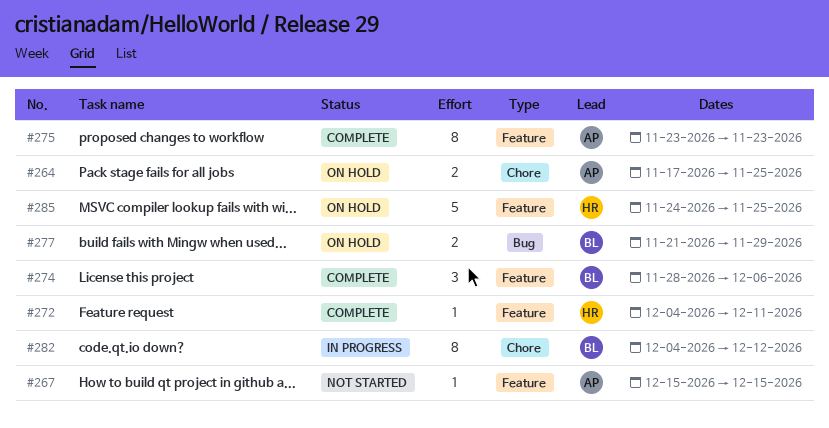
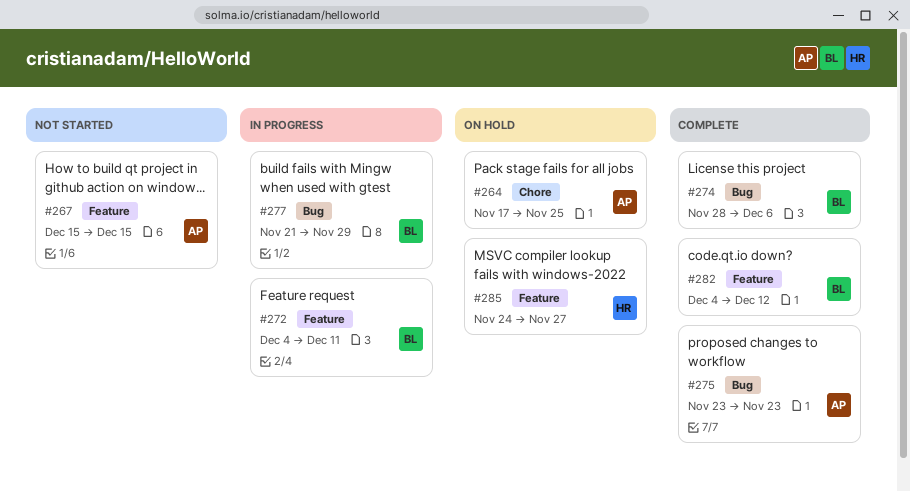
#272, status: Complete -> In progress
#272, owner: HR -> BL
#274, label: Feature -> Bug
#275, label: Feature -> Bug
#277, status: On hold -> In progress
#282, status: In progress -> Complete
#282, label: Chore -> Feature
#285, due: Nov 25 -> Nov 27

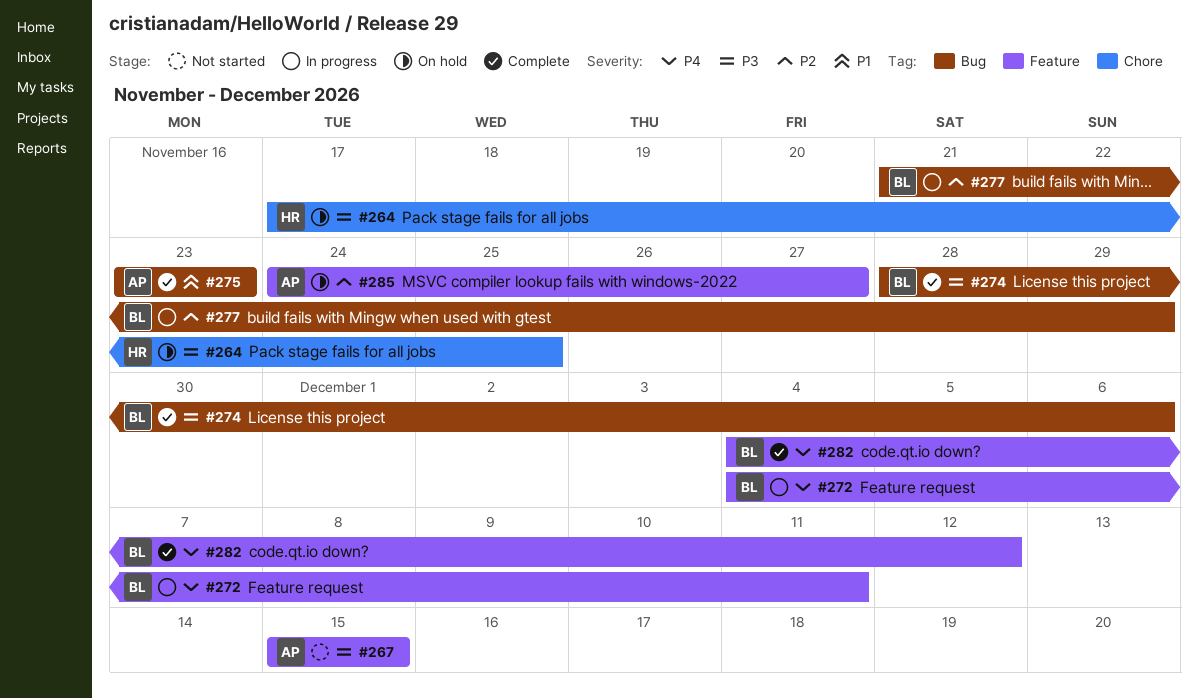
#264, owner: AP -> HR
#285, owner: HR -> AP

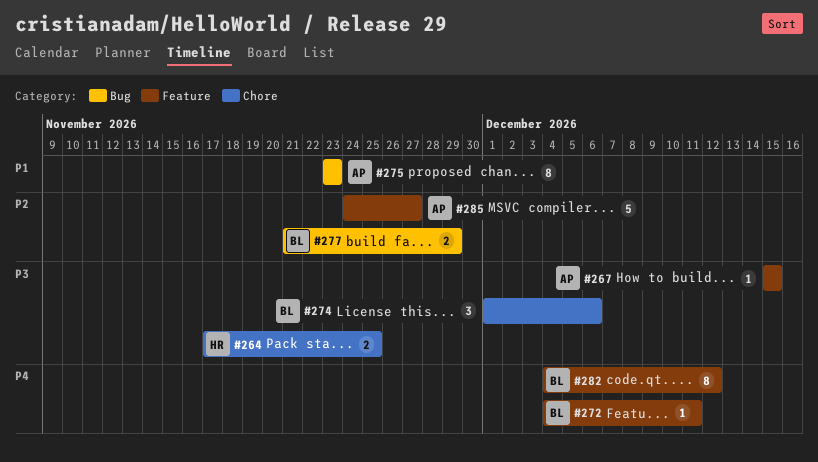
#274, label: Bug -> Chore
#274, start: Nov 28 -> Dec 1

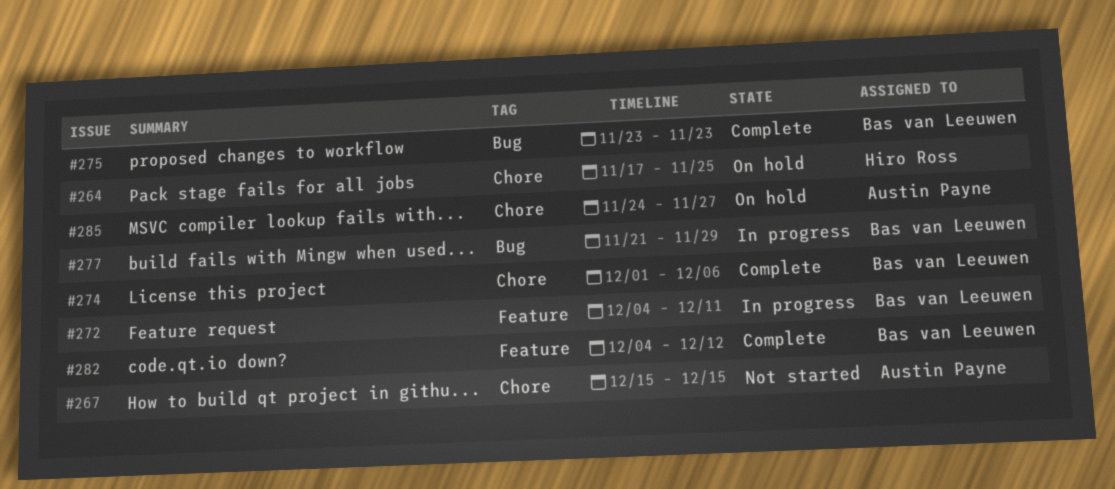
#267, label: Feature -> Chore
#275, owner: Austin Payne -> Bas van Leeuwen
#285, label: Feature -> Chore

